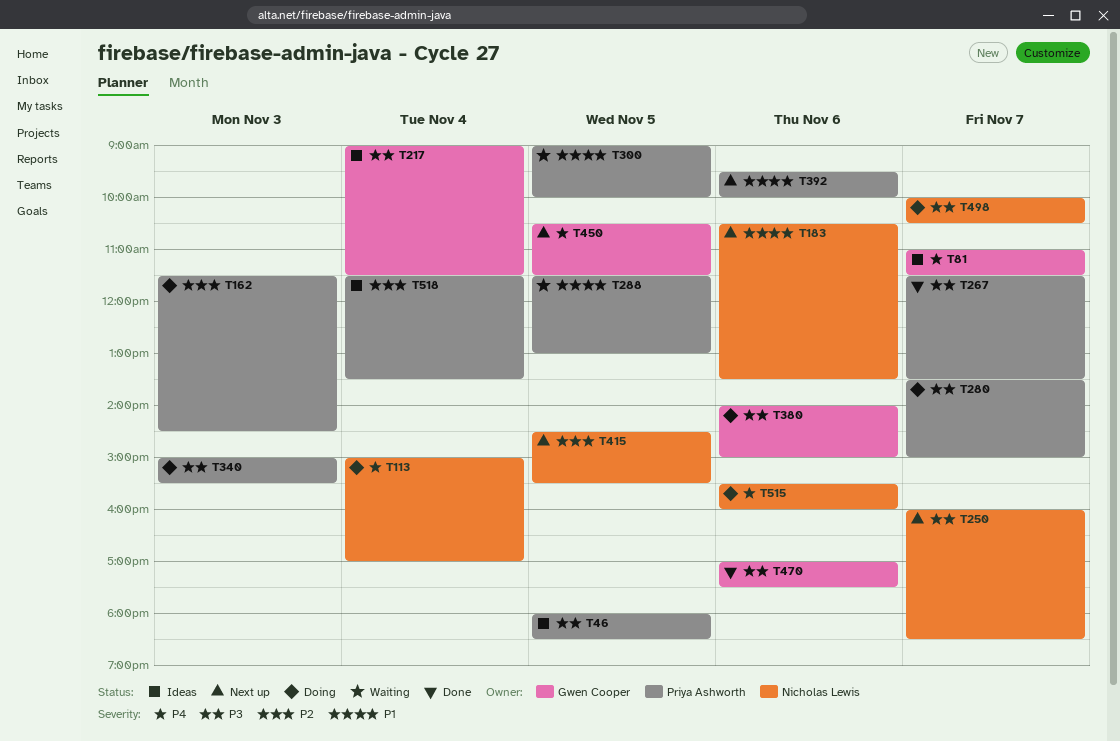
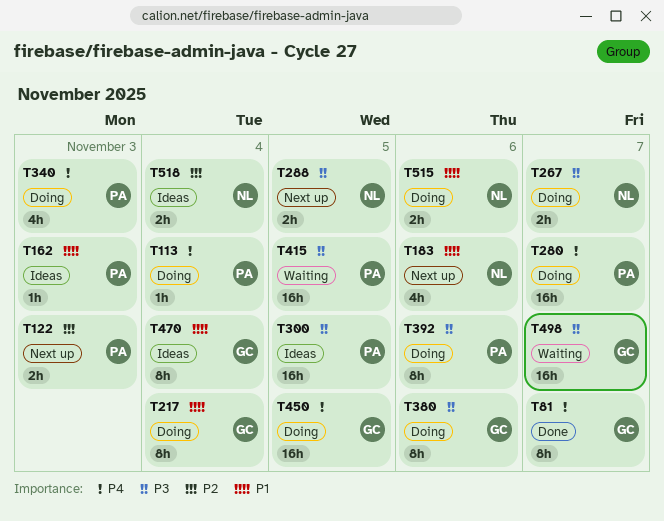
T46: present -> none
T81, status: Ideas -> Done
T113, owner: Nicholas Lewis -> Priya Ashworth
T122: none -> present
T162, status: Doing -> Ideas
T162, priority: P2 -> P1
T217, status: Ideas -> Doing
T217, priority: P3 -> P1
T250: present -> none
T267, status: Done -> Doing
T267, owner: Priya Ashworth -> Nicholas Lewis
T280, priority: P3 -> P4
T288, status: Waiting -> Next up
T288, owner: Priya Ashworth -> Nicholas Lewis
T288, priority: P1 -> P3
T300, status: Waiting -> Ideas
T300, priority: P1 -> P3
T340, priority: P3 -> P4
T392, status: Next up -> Doing
T392, priority: P1 -> P3
T415, status: Next up -> Waiting
T415, owner: Nicholas Lewis -> Priya Ashworth
T415, priority: P2 -> P3
T450, status: Next up -> Doing
T470, status: Done -> Ideas
T470, priority: P3 -> P1
T470, day: Nov 6 -> Nov 4
T498, status: Doing -> Waiting
T498, owner: Nicholas Lewis -> Gwen Cooper
T515, priority: P4 -> P1
T518, owner: Priya Ashworth -> Nicholas Lewis

